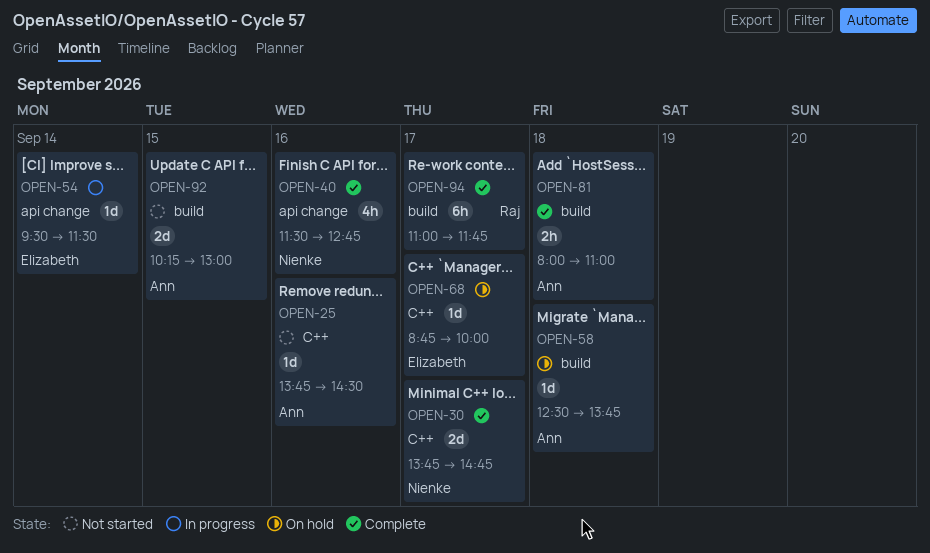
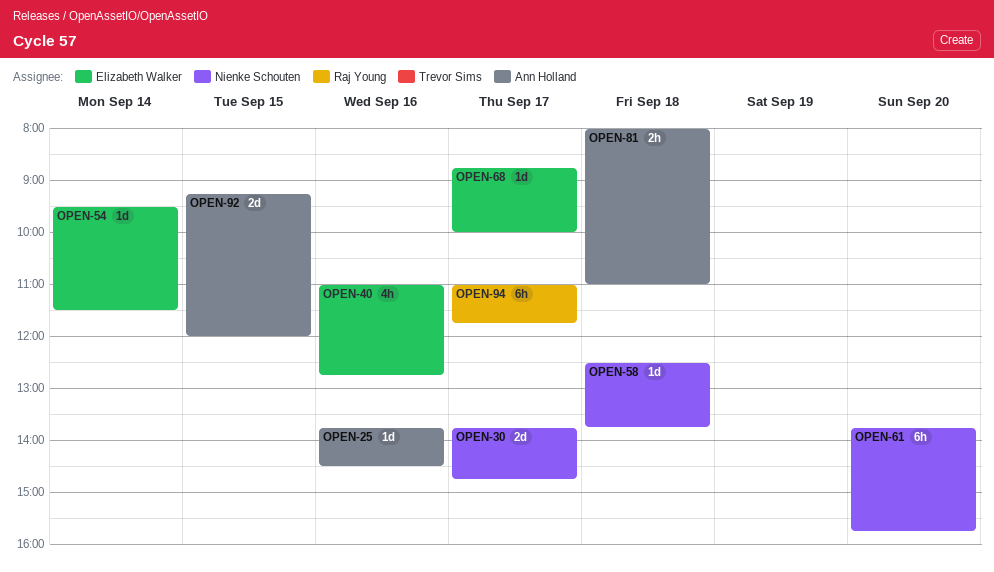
OPEN-40, owner: Nienke Schouten -> Elizabeth Walker
OPEN-40, begins: 11:30 -> 11:00
OPEN-58, owner: Ann Holland -> Nienke Schouten
OPEN-61: none -> present
OPEN-92, begins: 10:15 -> 09:15
OPEN-92, ends: 13:00 -> 12:00

